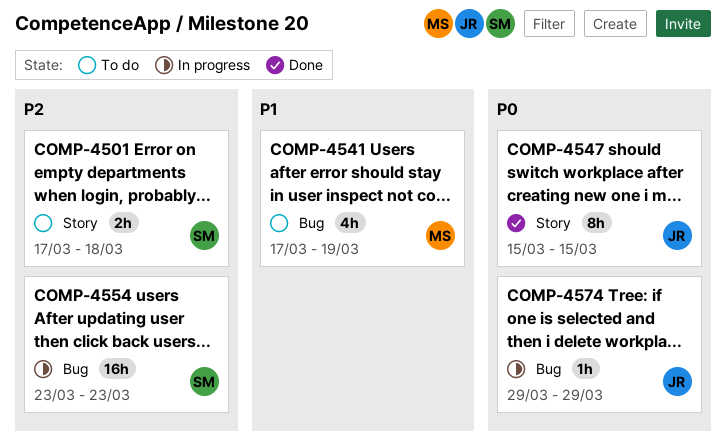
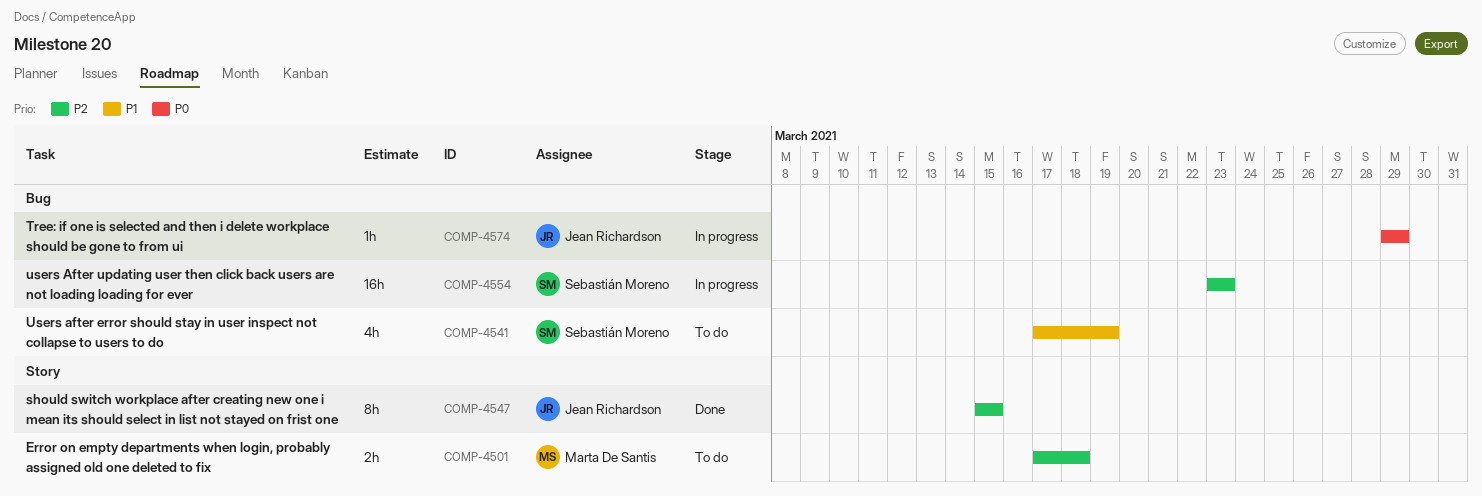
COMP-4501, owner: Sebastián Moreno -> Marta De Santis
COMP-4541, owner: Marta De Santis -> Sebastián Moreno
COMP-4547, priority: P0 -> P2

